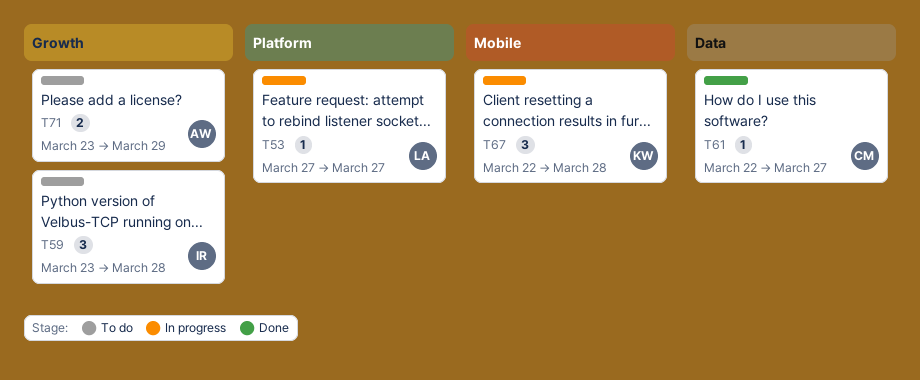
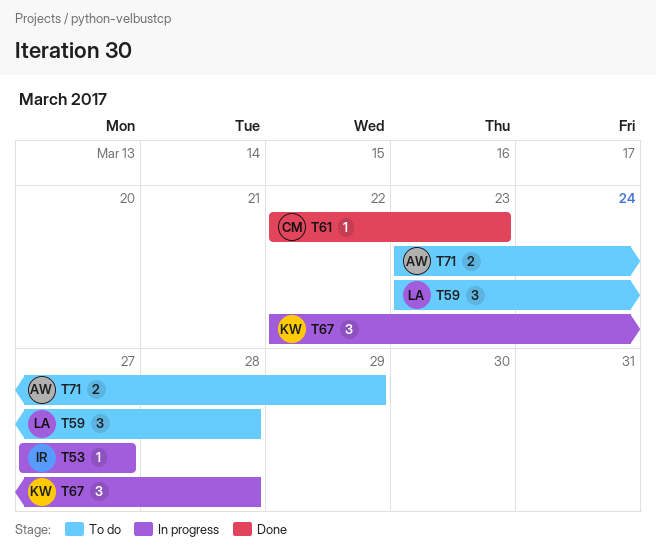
T53, owner: LA -> IR
T59, owner: IR -> LA
T61, due: Mar 27 -> Mar 23

